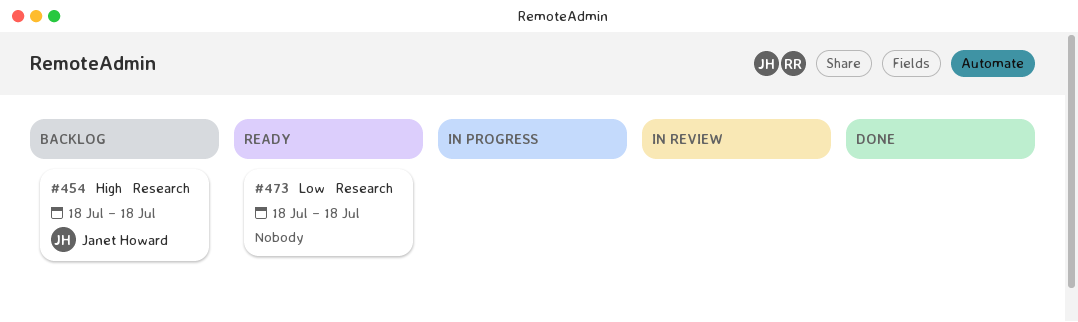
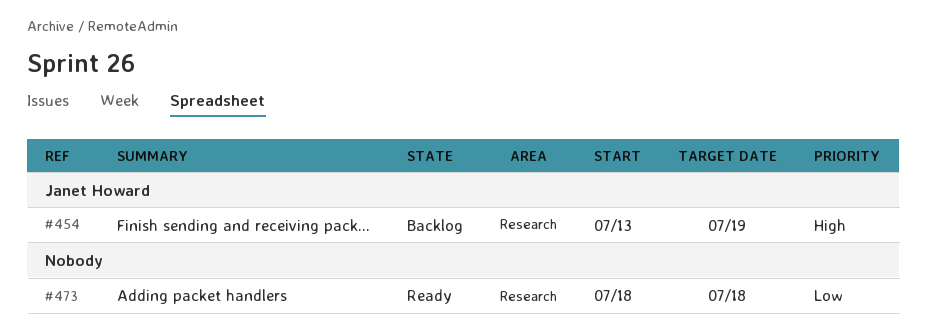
#454, start: Jul 18 -> Jul 13
#454, due: Jul 18 -> Jul 19

